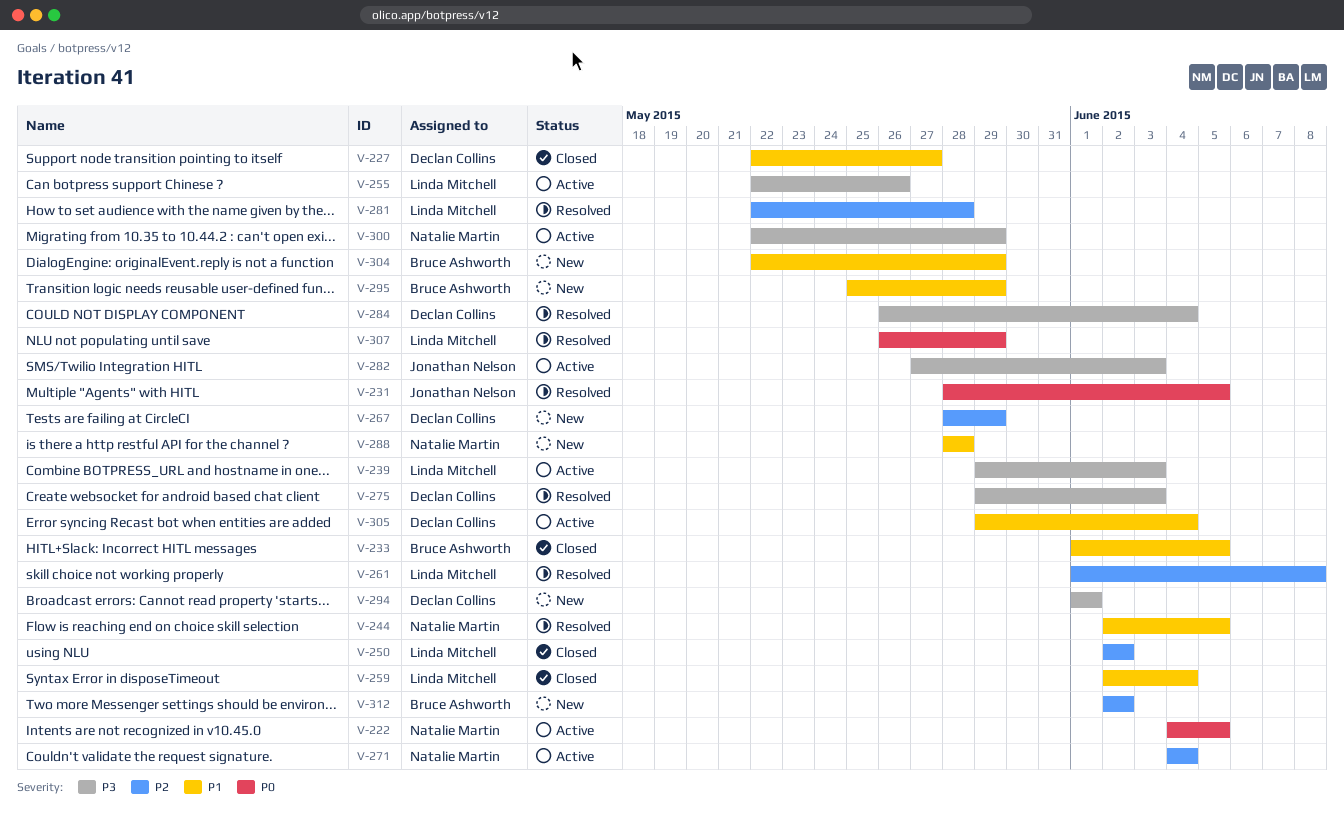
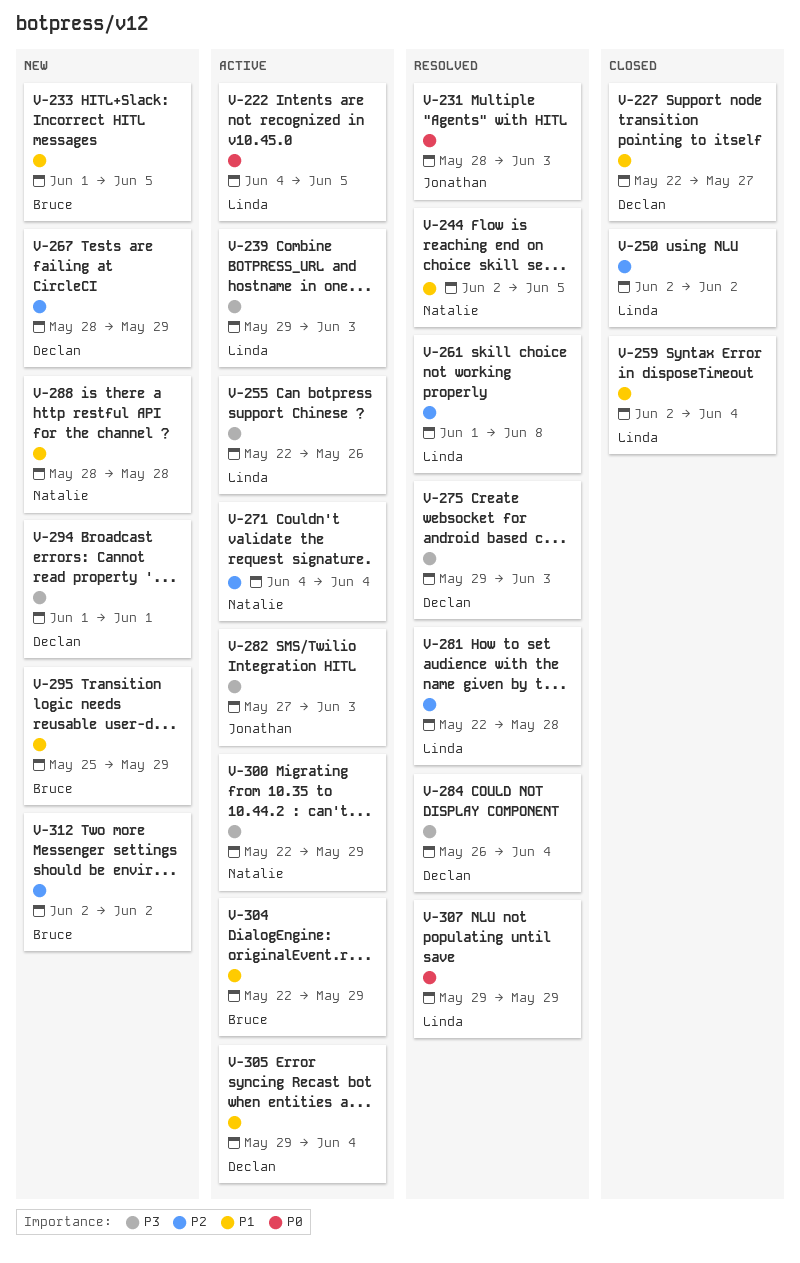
V-222, owner: Natalie Martin -> Linda Mitchell
V-231, due: Jun 5 -> Jun 3
V-233, status: Closed -> New
V-304, status: New -> Active
V-307, start: May 26 -> May 29

